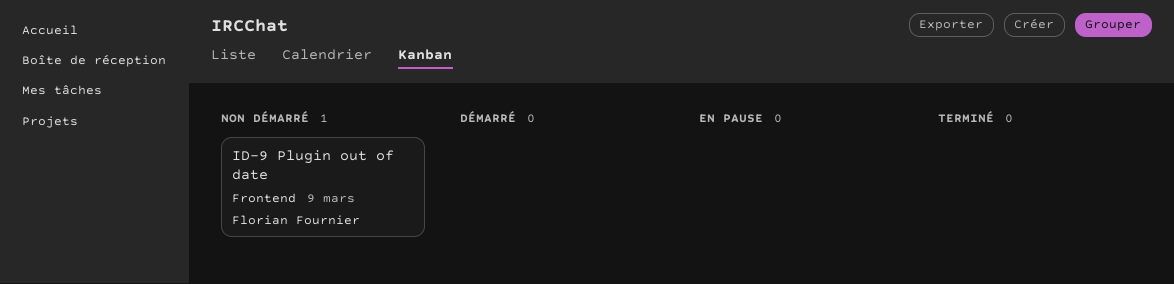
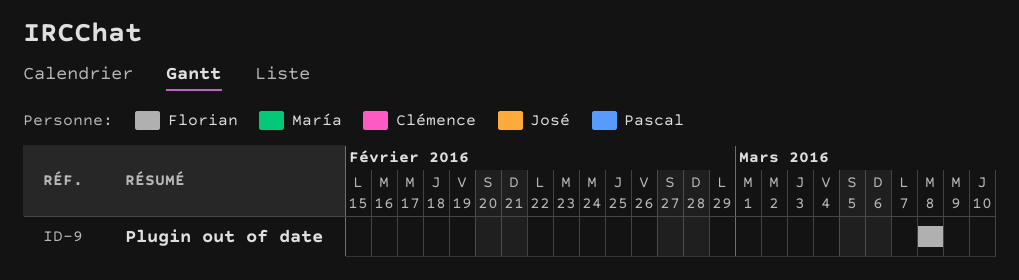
ID-9, due: Mar 9 -> Mar 8

